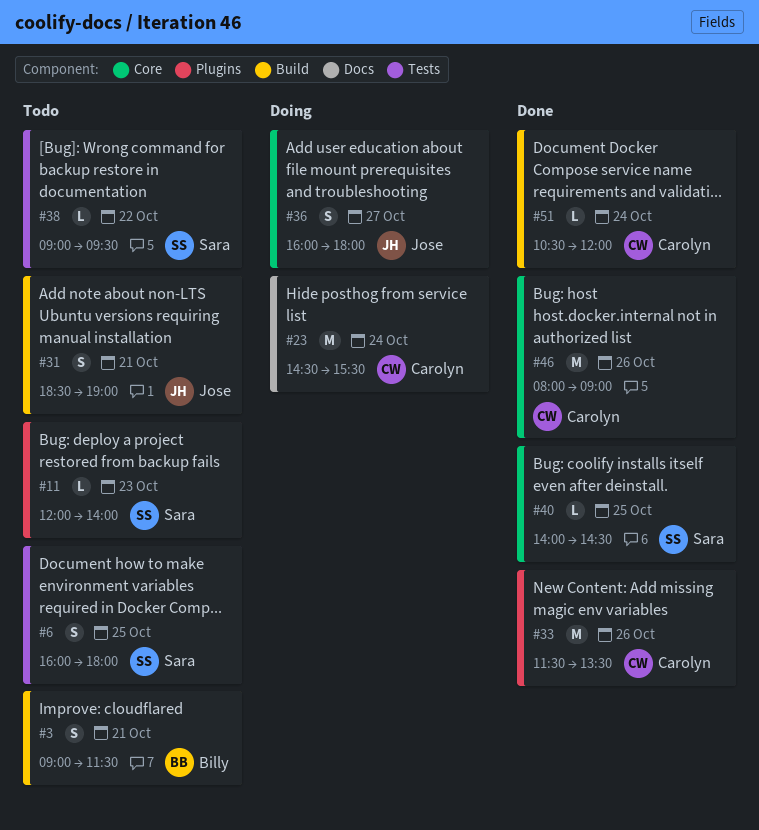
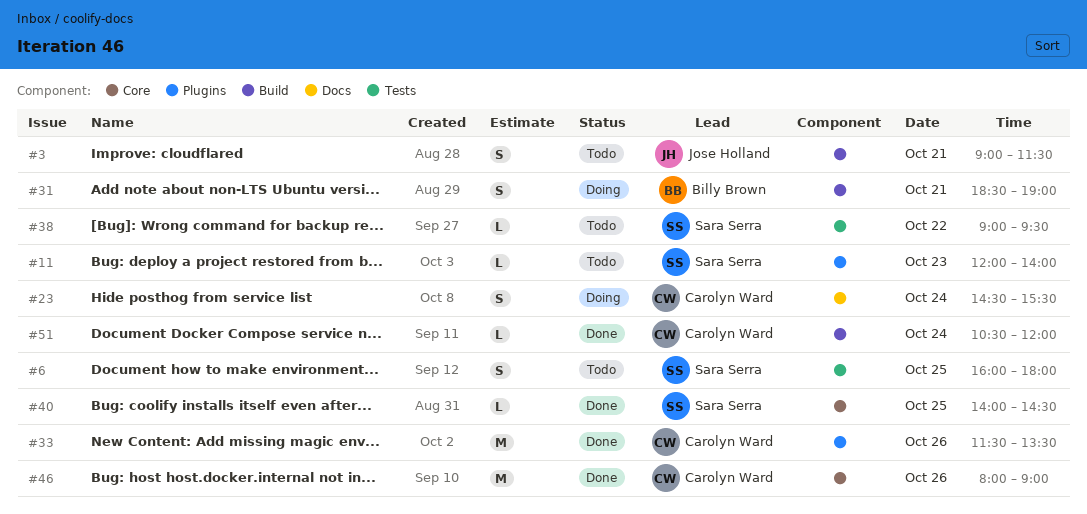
#3, owner: Billy Brown -> Jose Holland
#23, estimate: M -> S
#31, status: Todo -> Doing
#31, owner: Jose Holland -> Billy Brown
#36: present -> none

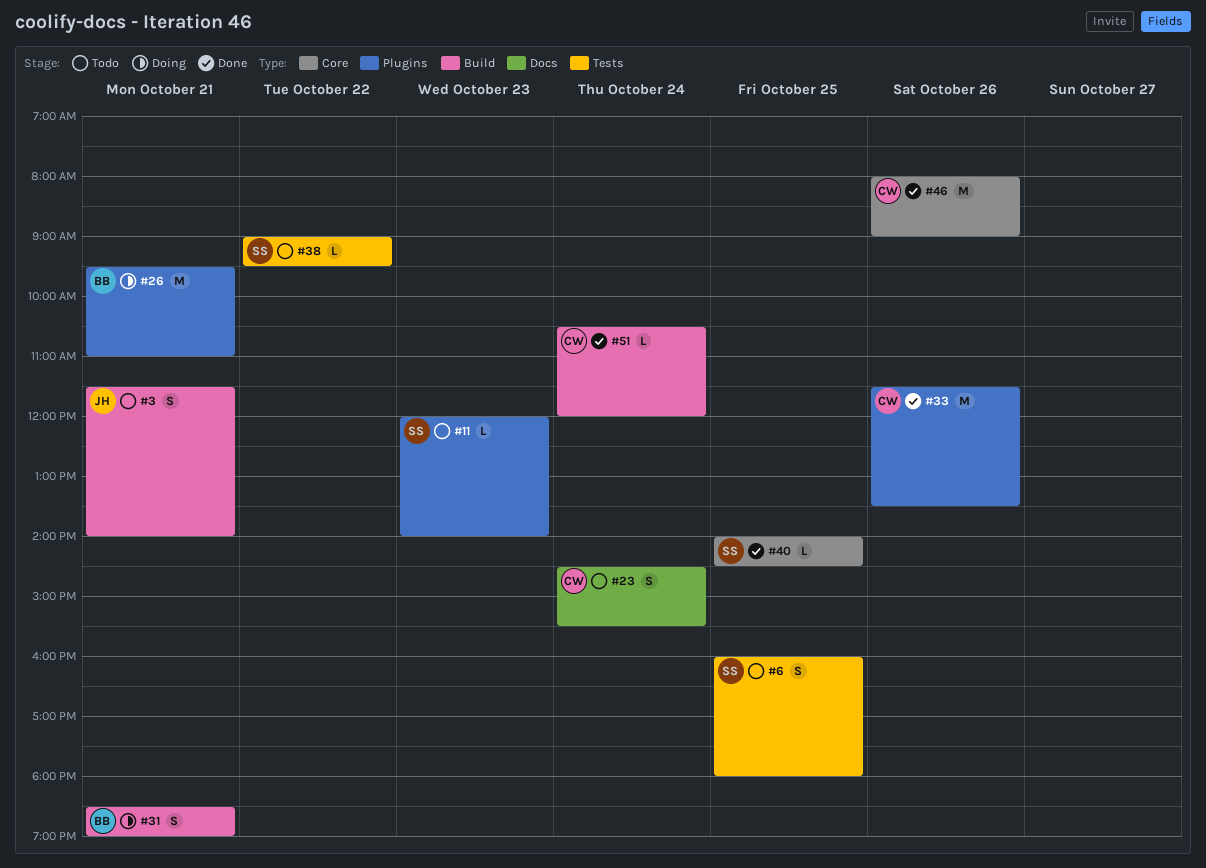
#3, begins: 09:00 -> 11:30
#3, ends: 11:30 -> 14:00
#23, status: Doing -> Todo
#26: none -> present

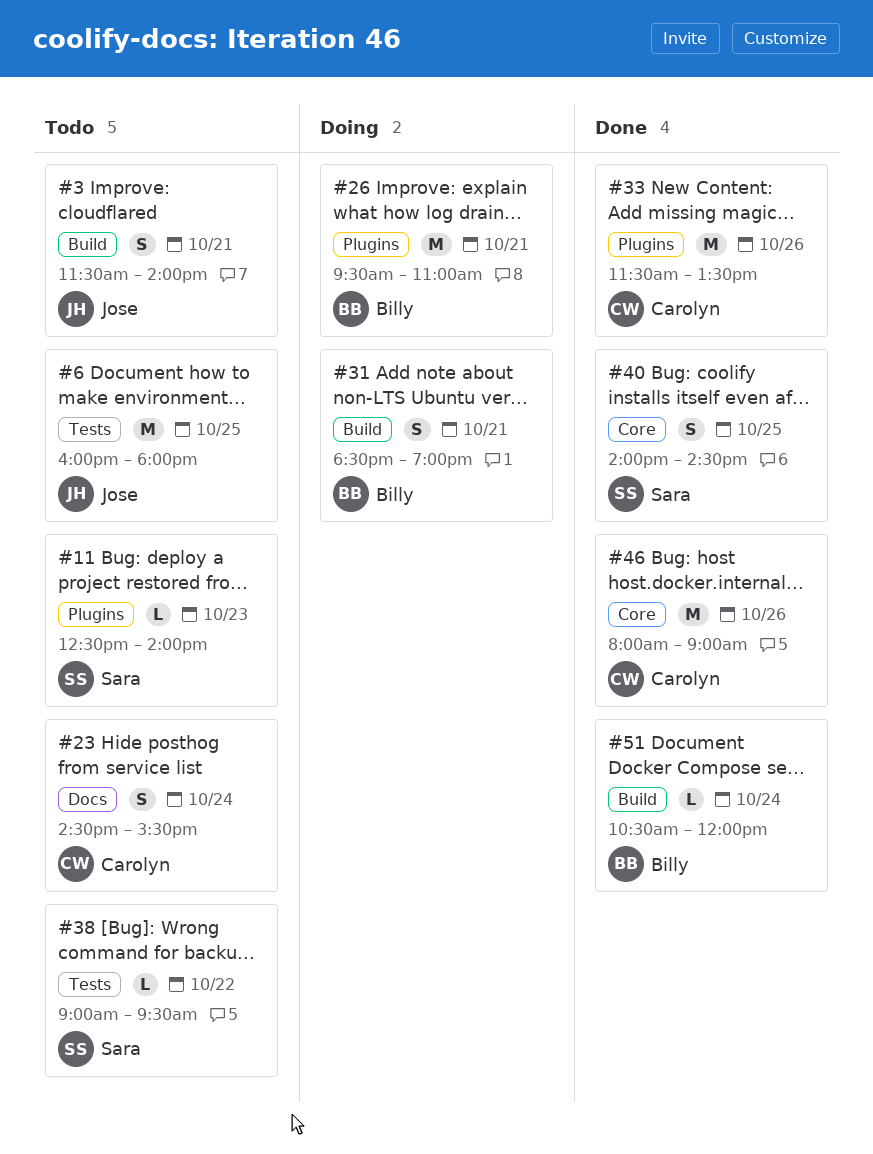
#6, owner: Sara -> Jose
#6, estimate: S -> M
#11, begins: 12:00 -> 12:30
#40, estimate: L -> S
#51, owner: Carolyn -> Billy

